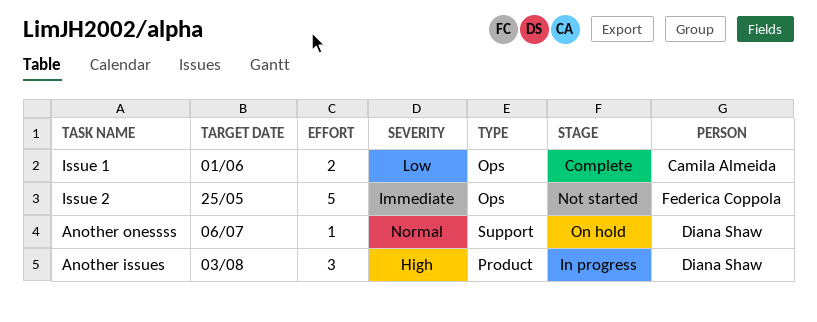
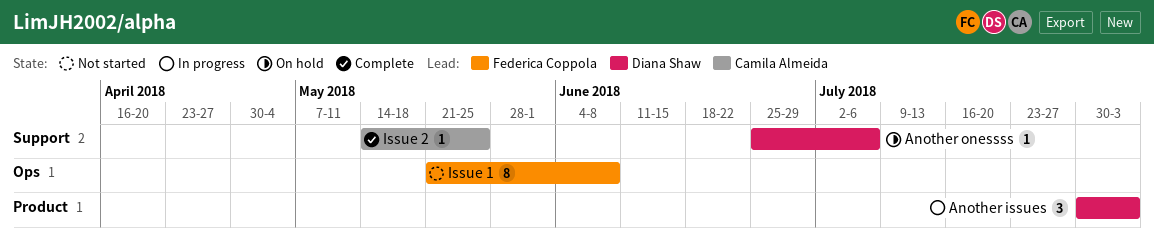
Issue 1, status: Complete -> Not started
Issue 1, owner: Camila Almeida -> Federica Coppola
Issue 1, estimate: 2 -> 8
Issue 1, due: Jun 1 -> Jun 8
Issue 2, status: Not started -> Complete
Issue 2, owner: Federica Coppola -> Camila Almeida
Issue 2, label: Ops -> Support
Issue 2, estimate: 5 -> 1

